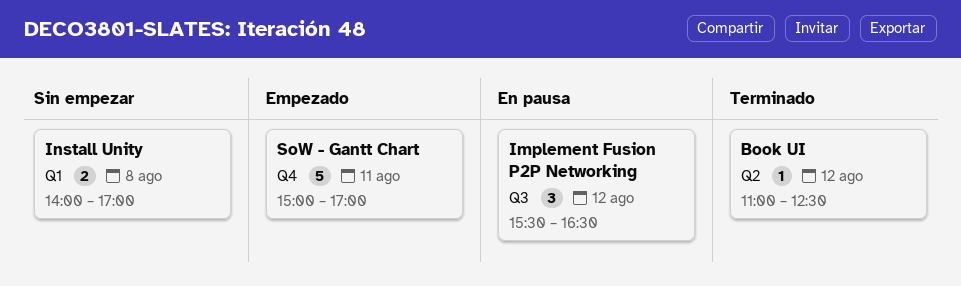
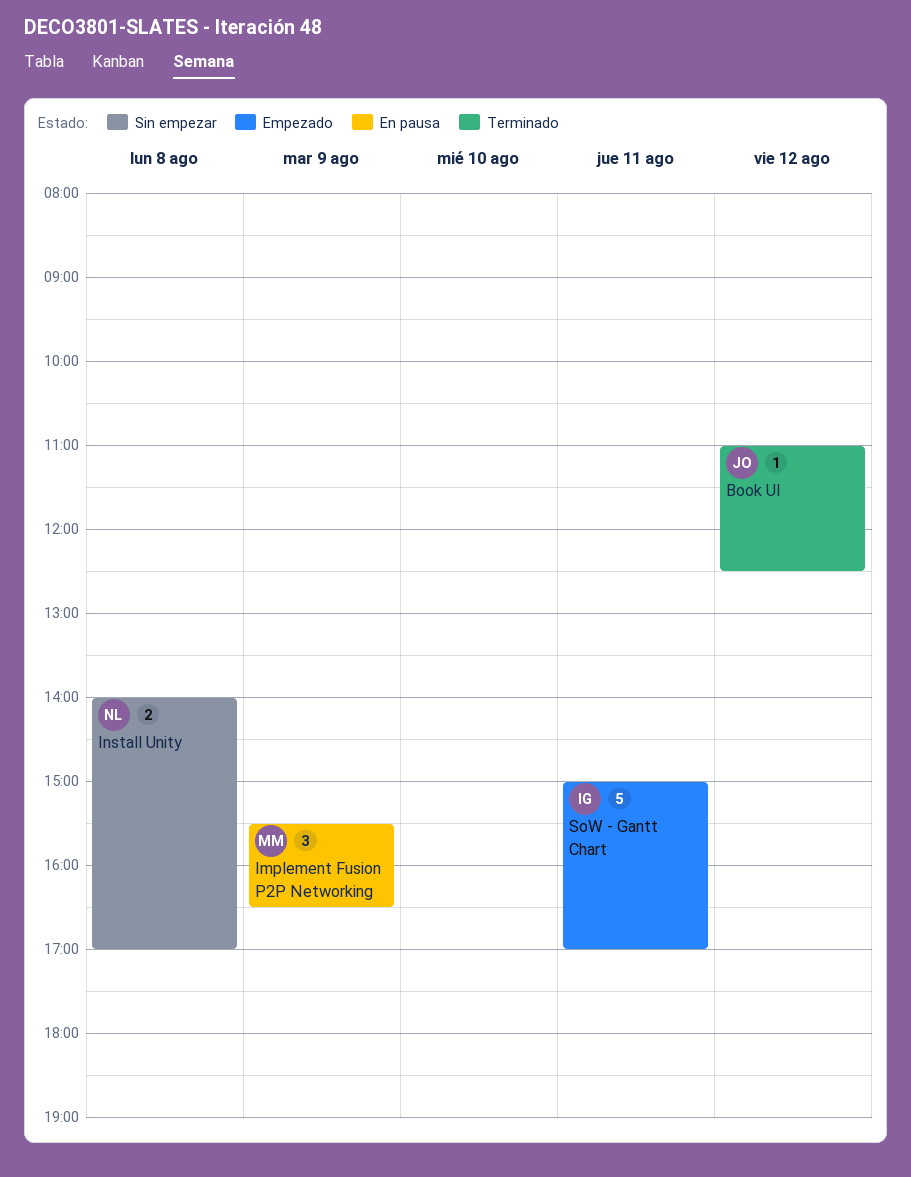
Implement Fusion P2P Networking, day: Aug 12 -> Aug 9

